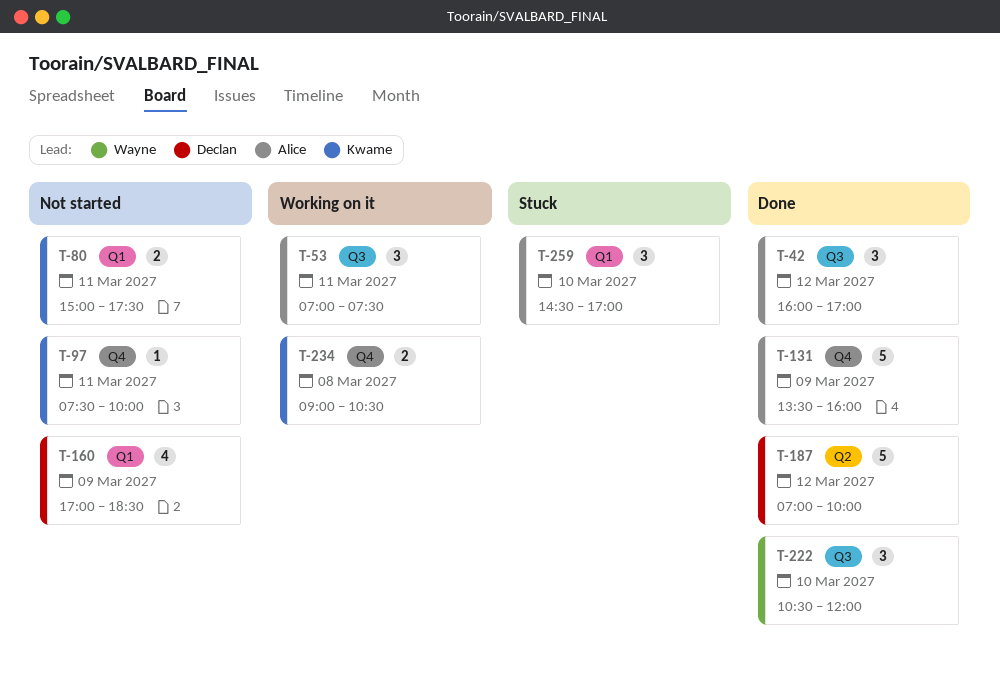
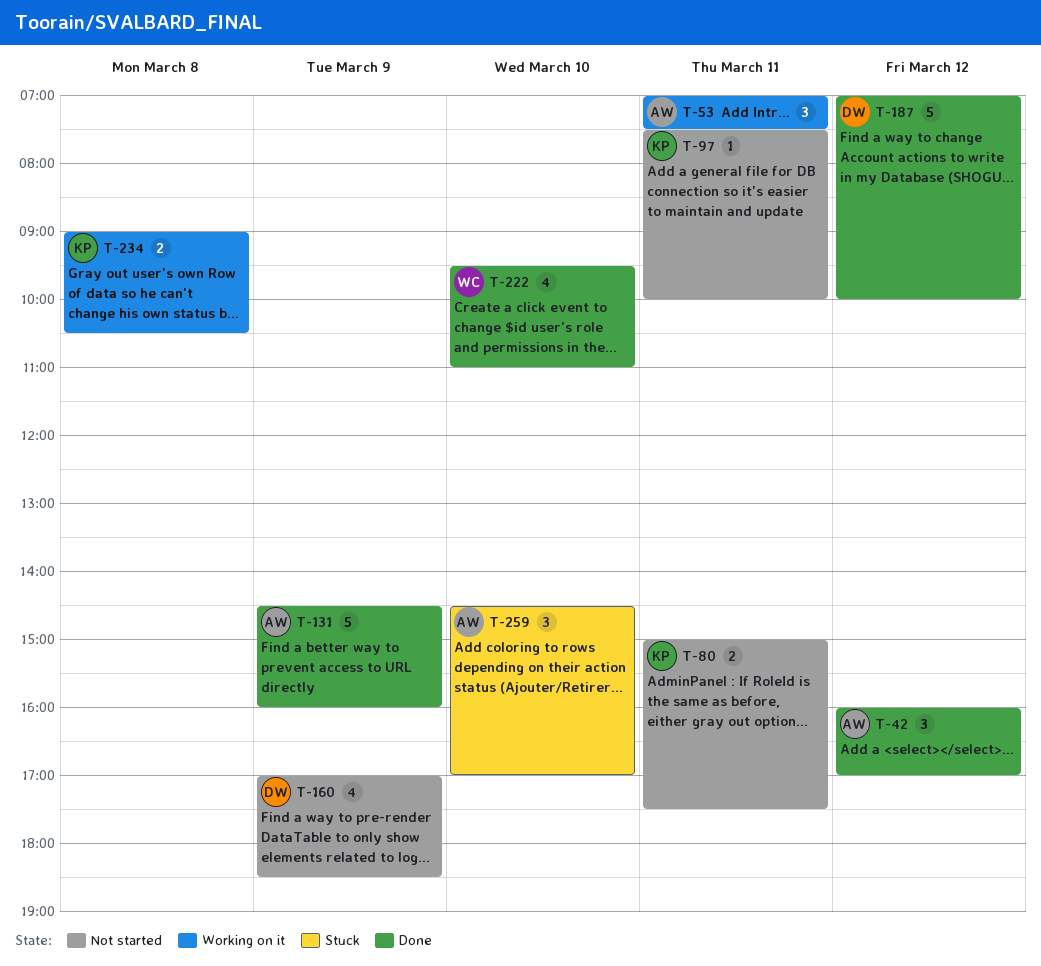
T-131, begins: 13:30 -> 14:30
T-222, estimate: 3 -> 4
T-222, begins: 10:30 -> 09:30
T-222, ends: 12:00 -> 11:00

